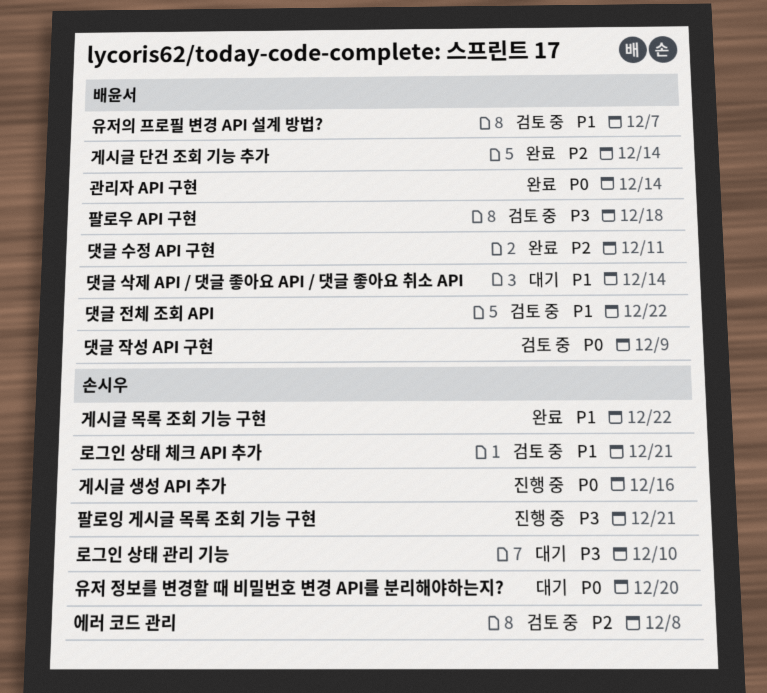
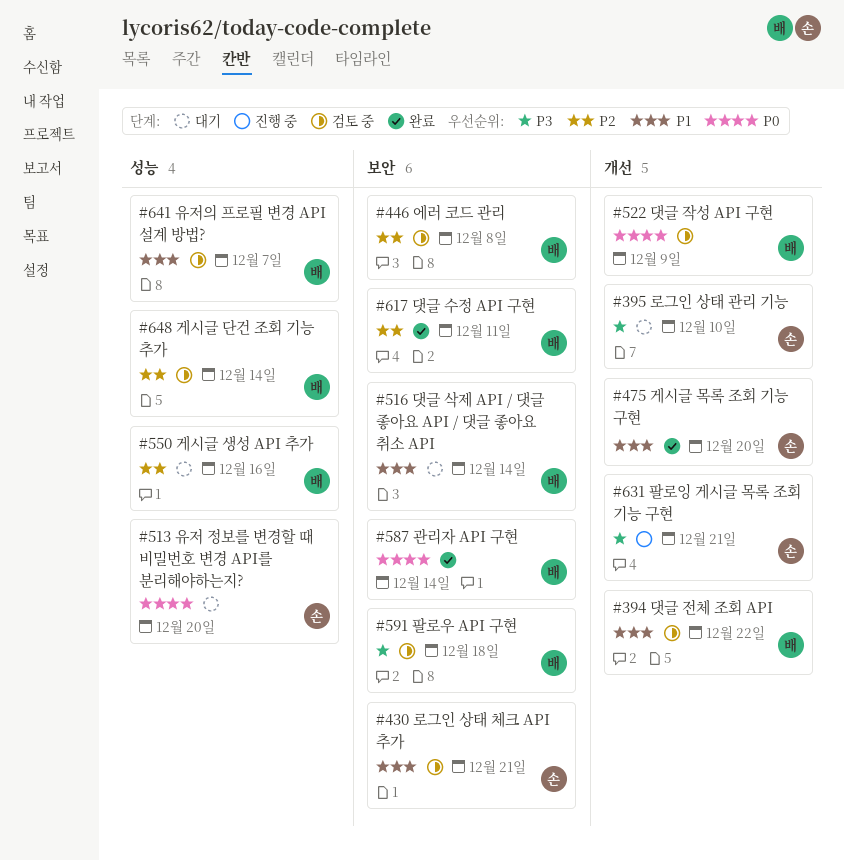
게시글 단건 조회 기능 추가, status: 완료 -> 검토 중
게시글 목록 조회 기능 구현, due: Dec 22 -> Dec 20
게시글 생성 API 추가, status: 진행 중 -> 대기
게시글 생성 API 추가, owner: 손시우 -> 배윤서
게시글 생성 API 추가, priority: P0 -> P2
에러 코드 관리, owner: 손시우 -> 배윤서

